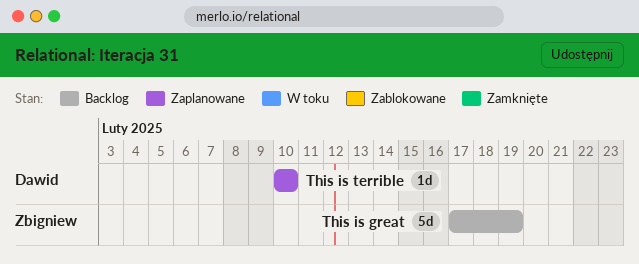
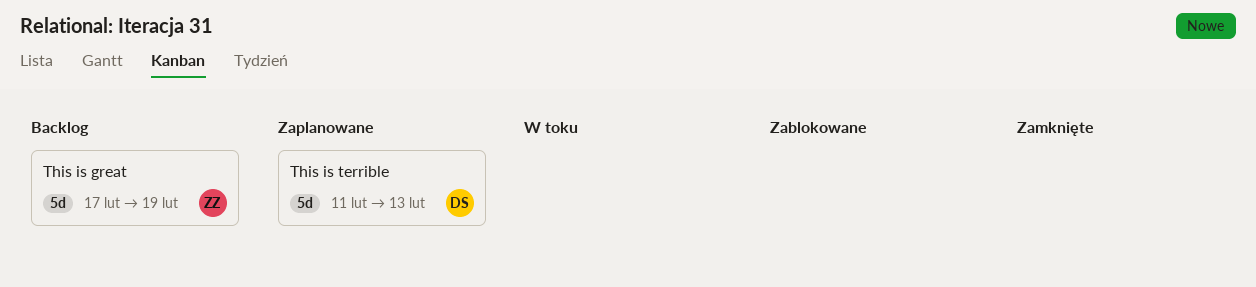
This is terrible, estimate: 1d -> 5d
This is terrible, start: Feb 10 -> Feb 11
This is terrible, due: Feb 10 -> Feb 13

